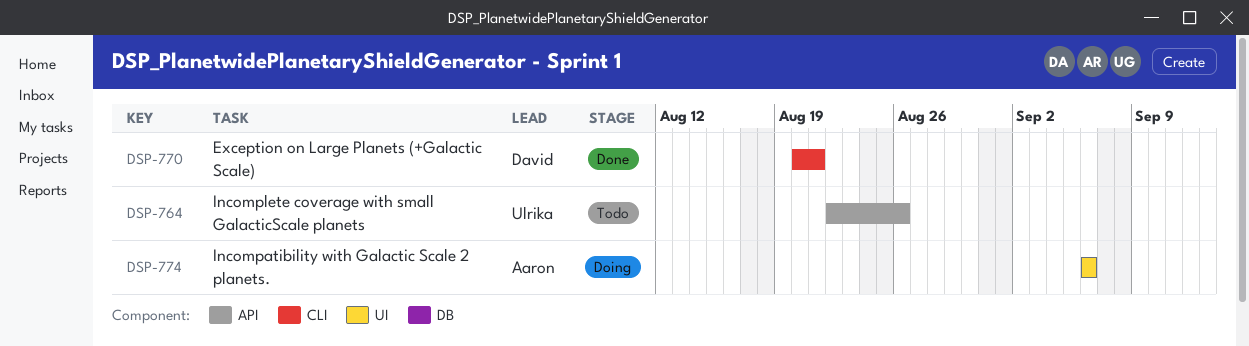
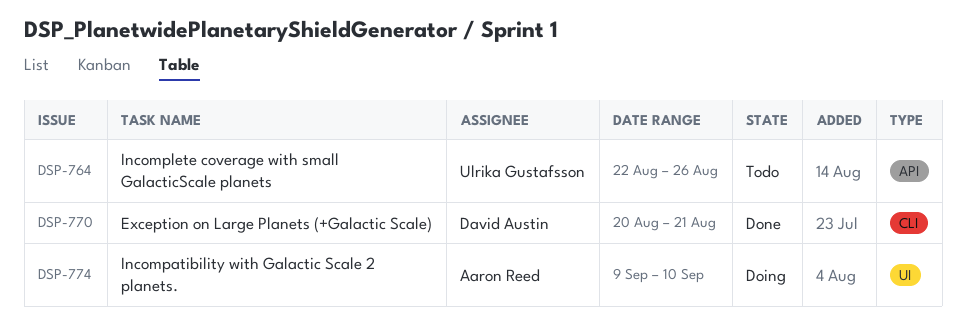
DSP-774, start: Sep 6 -> Sep 9
DSP-774, due: Sep 6 -> Sep 10

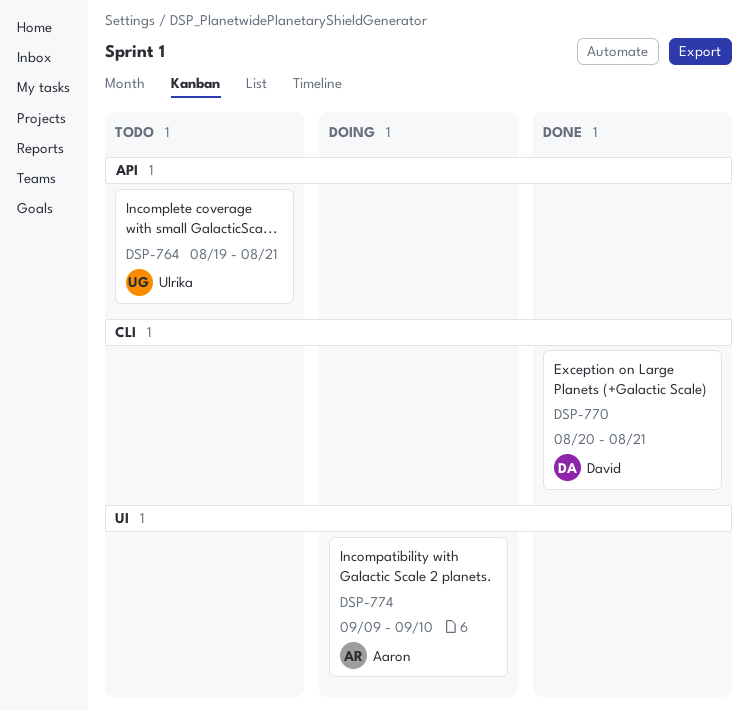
DSP-764, start: Aug 22 -> Aug 19
DSP-764, due: Aug 26 -> Aug 21

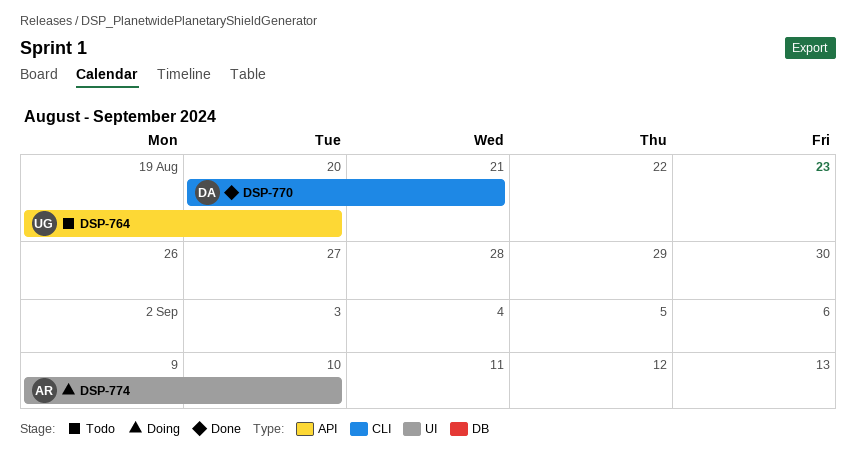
DSP-764, due: Aug 21 -> Aug 20

